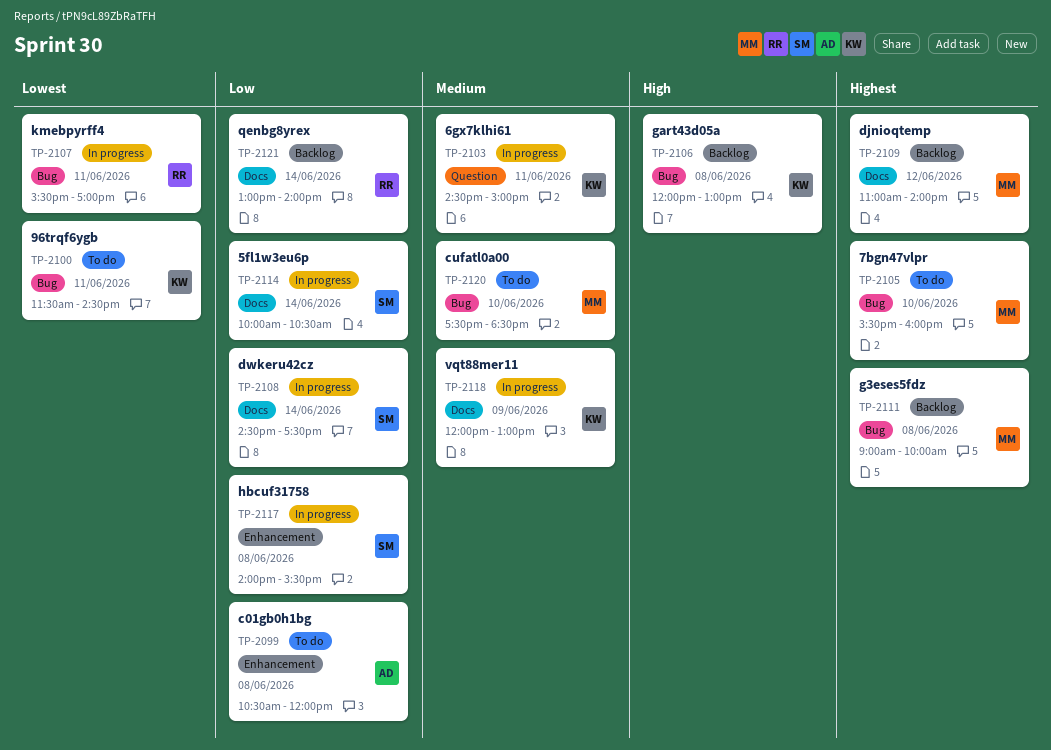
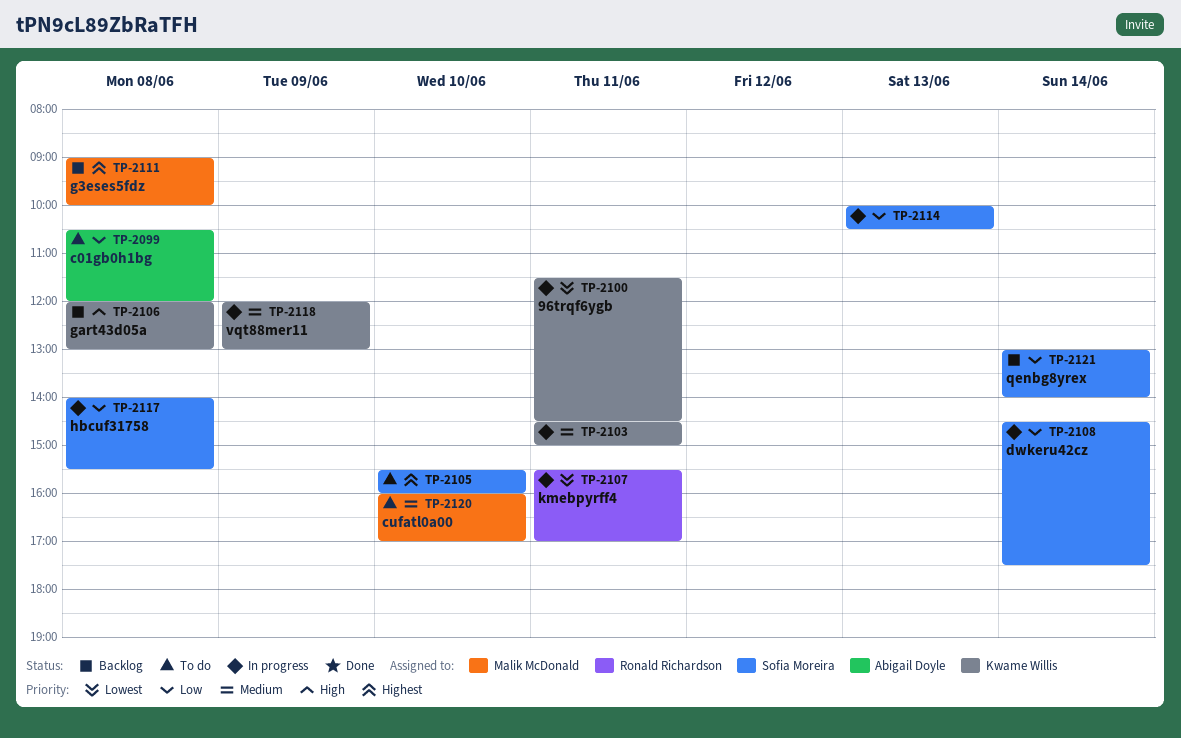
TP-2100, status: To do -> In progress
TP-2105, owner: Malik McDonald -> Sofia Moreira
TP-2109: present -> none
TP-2114, day: Jun 14 -> Jun 13
TP-2120, begins: 17:30 -> 16:00
TP-2120, ends: 18:30 -> 17:00
TP-2121, owner: Ronald Richardson -> Sofia Moreira

